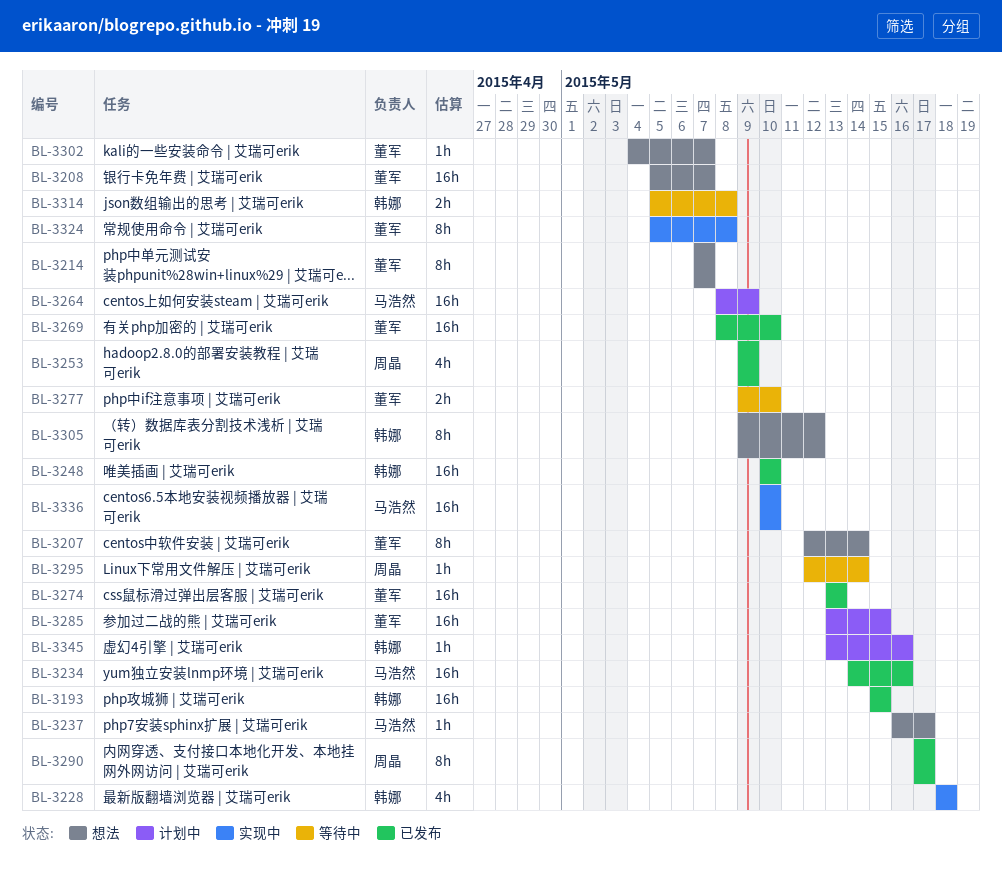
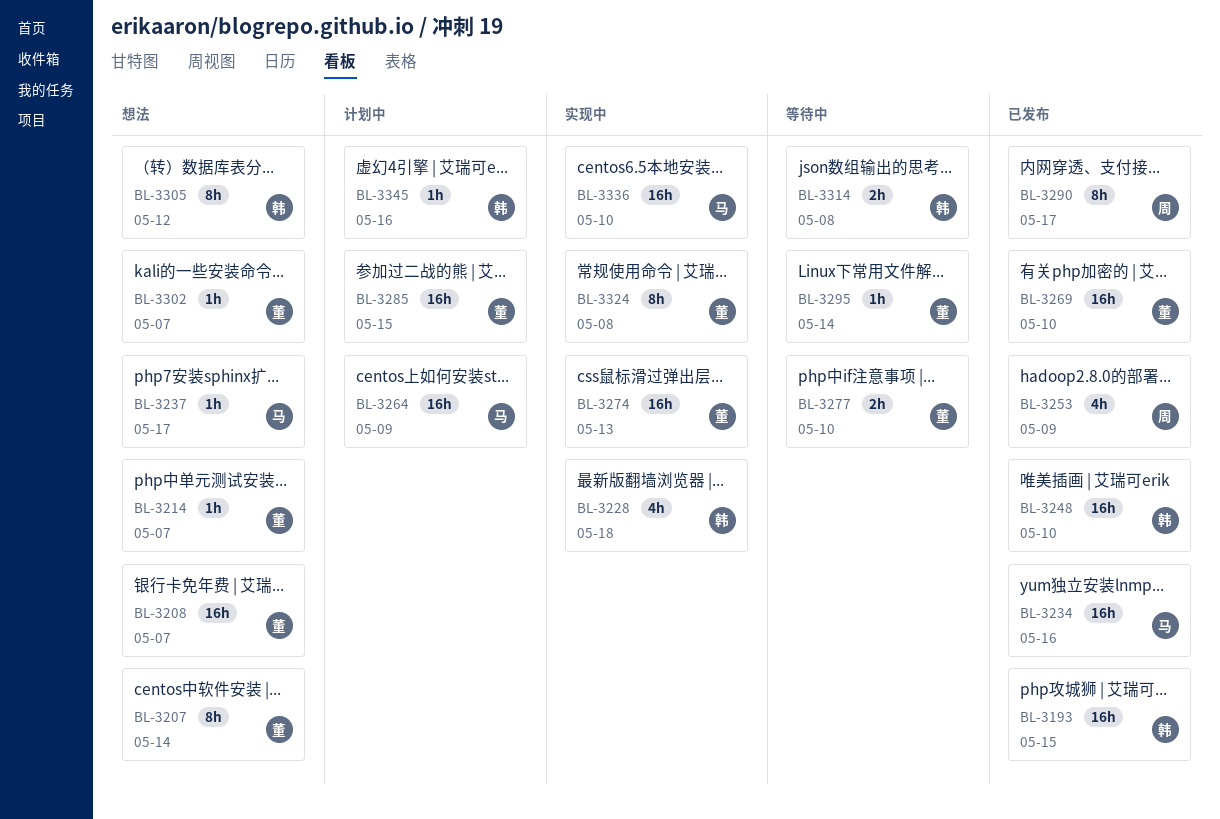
BL-3214, estimate: 8h -> 1h
BL-3274, status: 已发布 -> 实现中
BL-3295, owner: 周晶 -> 董军

